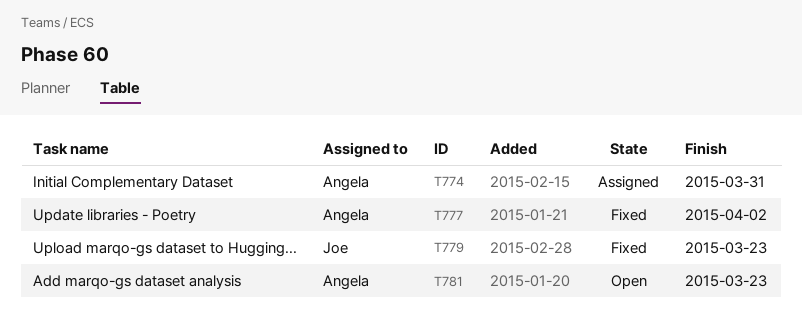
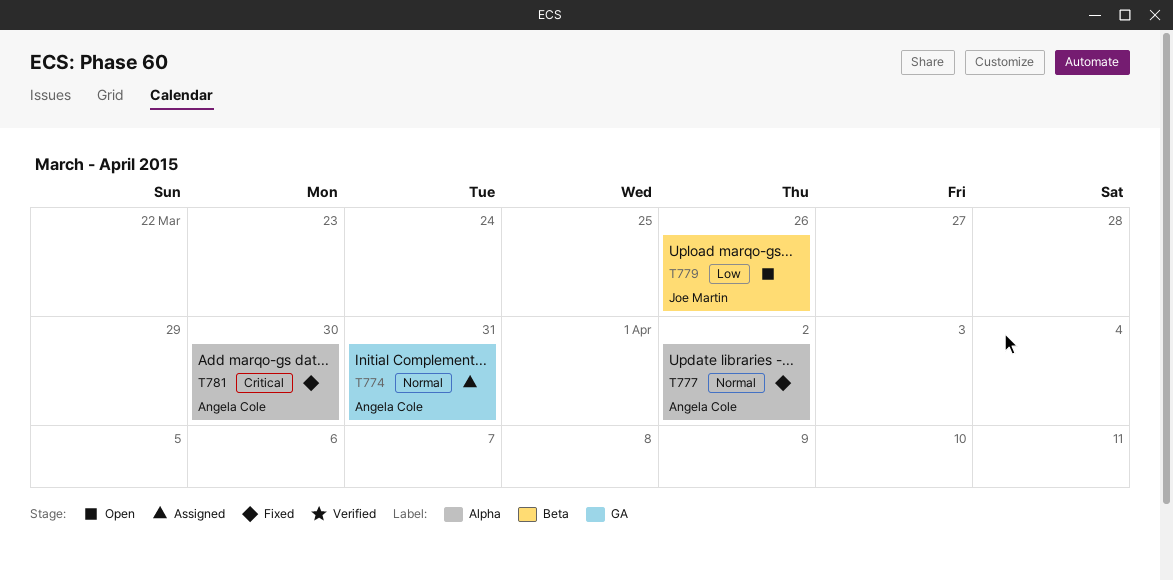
T779, status: Fixed -> Open
T779, due: Mar 23 -> Mar 26
T781, status: Open -> Fixed
T781, due: Mar 23 -> Mar 30

